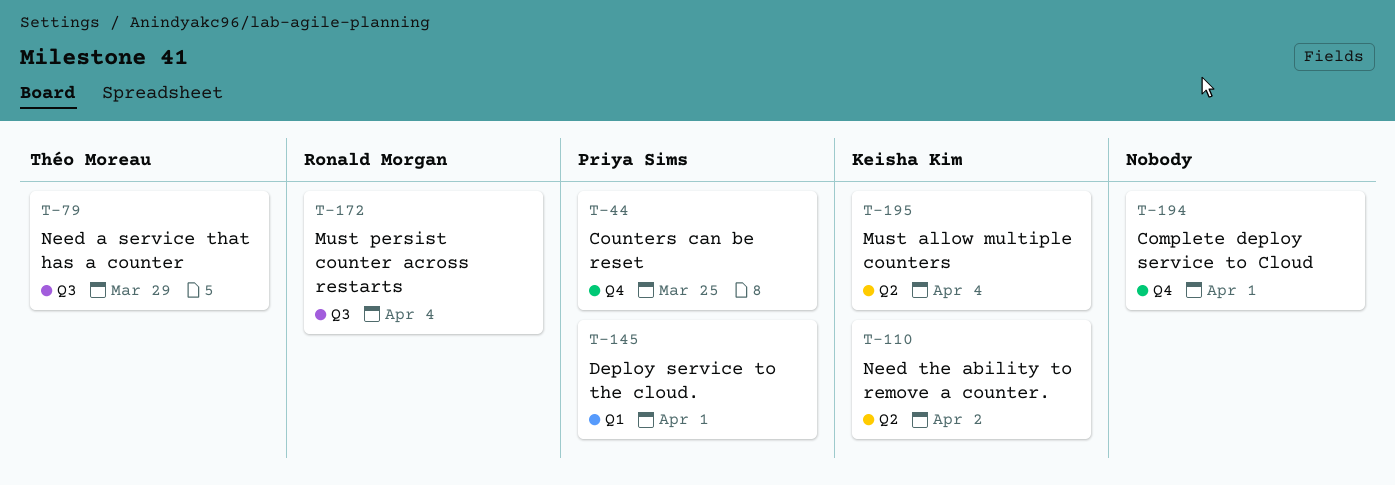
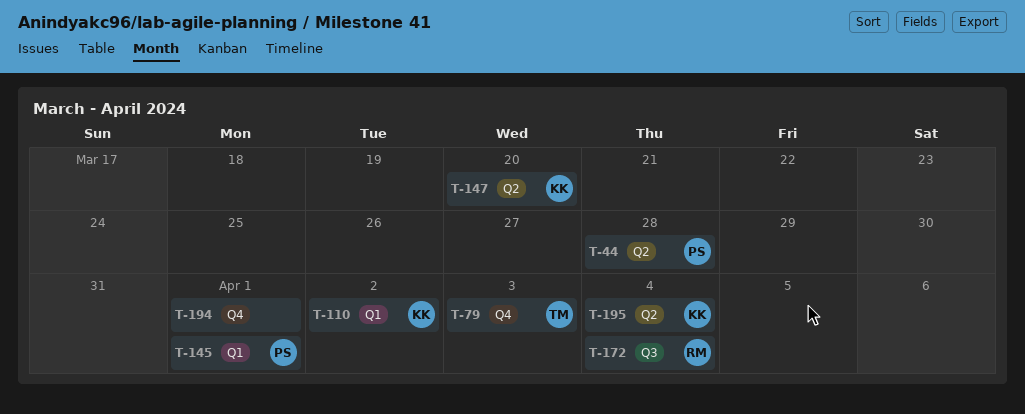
T-44, label: Q4 -> Q2
T-44, due: Mar 25 -> Mar 28
T-79, label: Q3 -> Q4
T-79, due: Mar 29 -> Apr 3
T-110, label: Q2 -> Q1
T-147: none -> present

